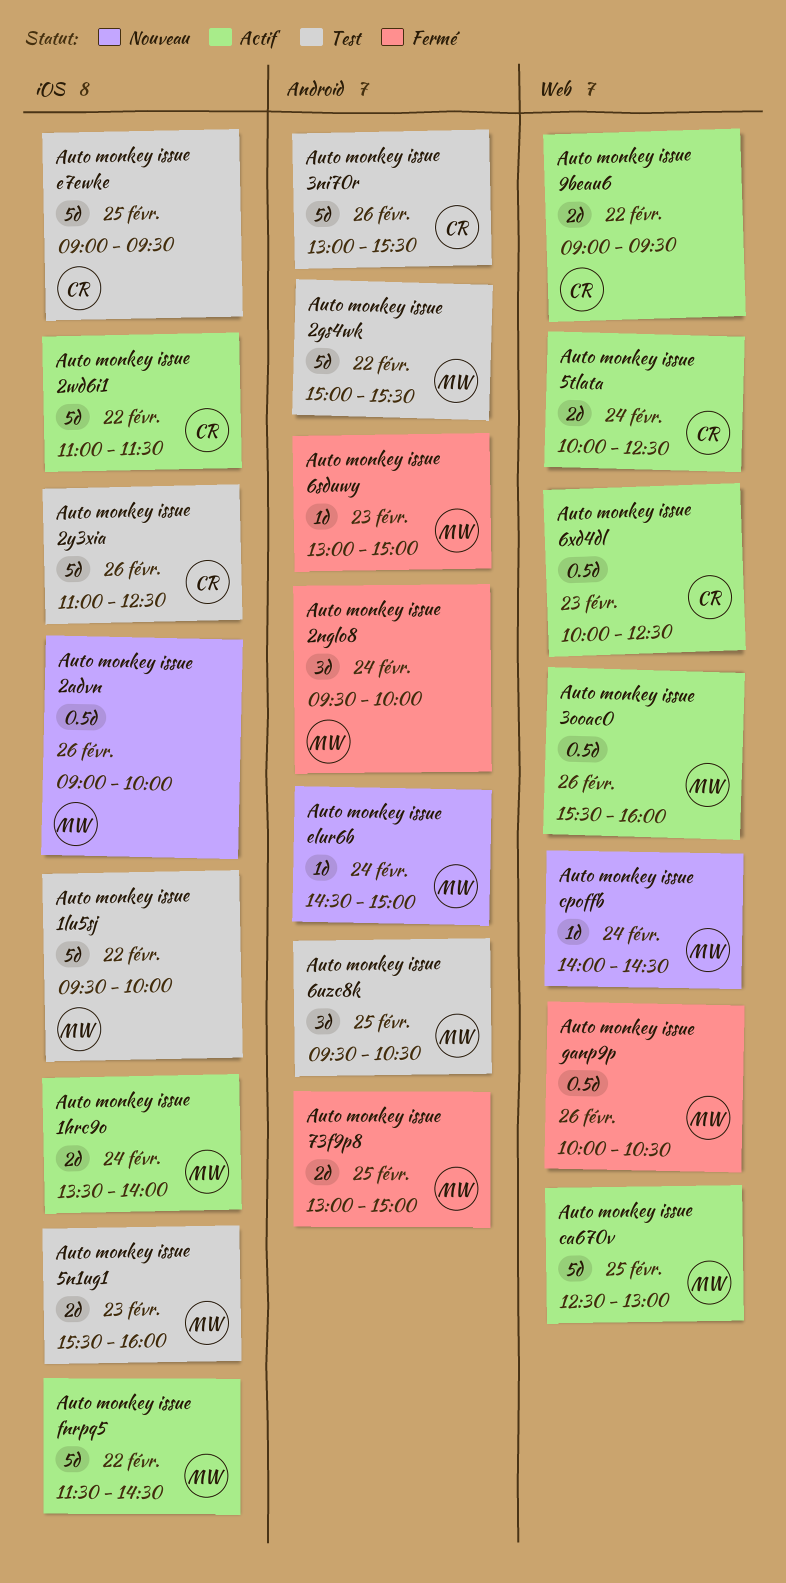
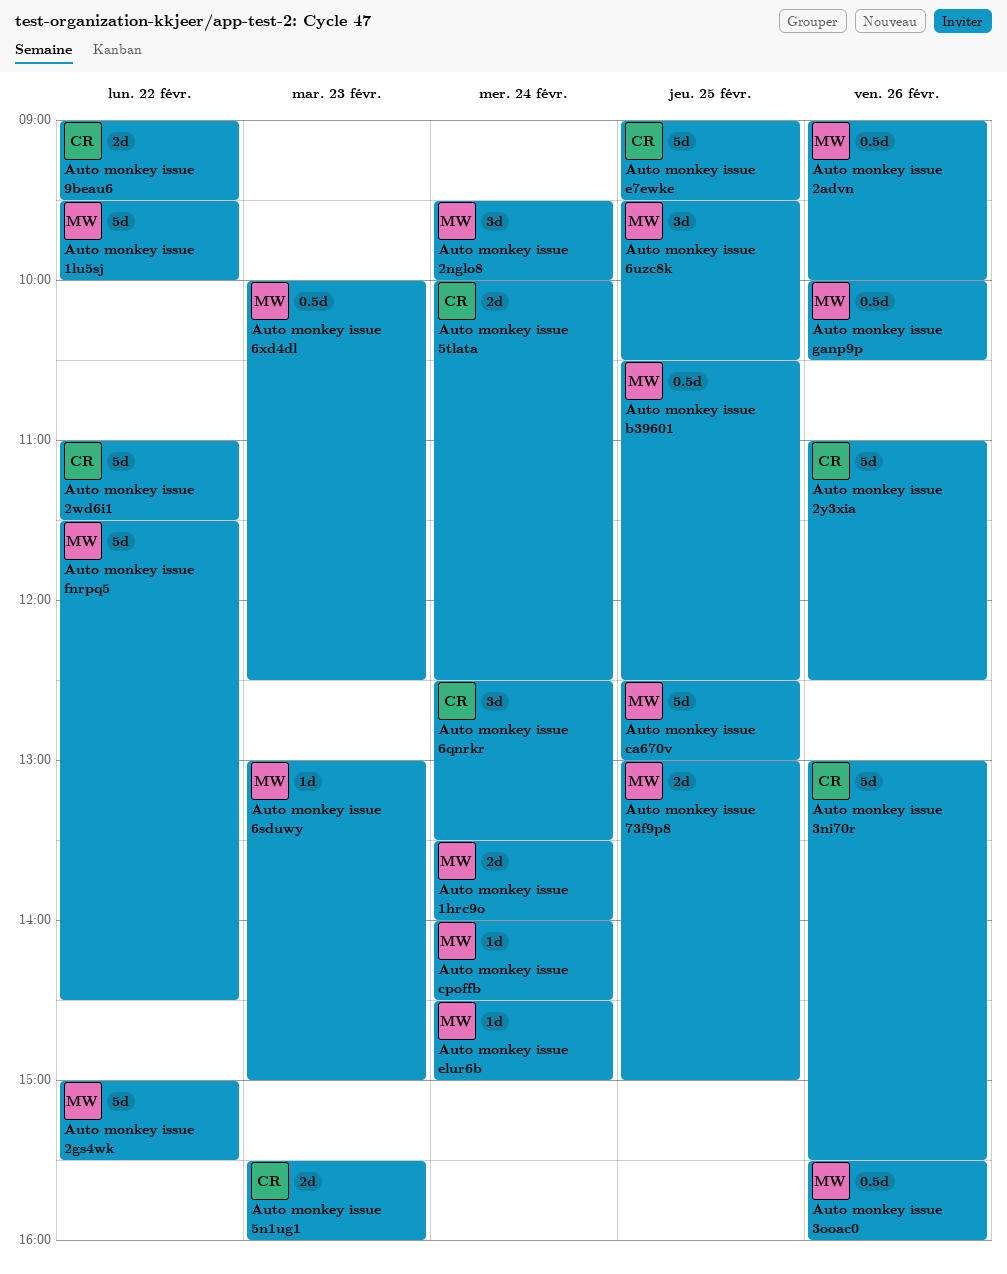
Auto monkey issue 5n1ug1, owner: MW -> CR
Auto monkey issue 6qnrkr: none -> present
Auto monkey issue 6xd4dl, owner: CR -> MW
Auto monkey issue b39601: none -> present

